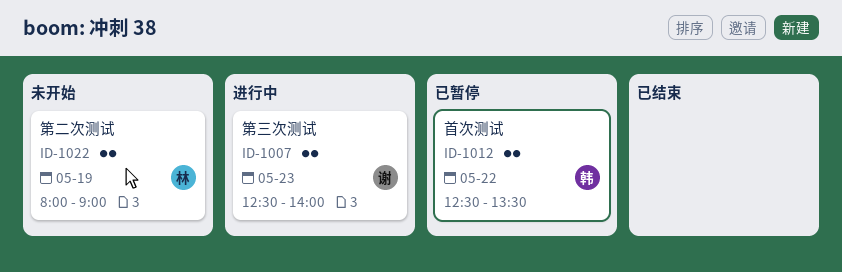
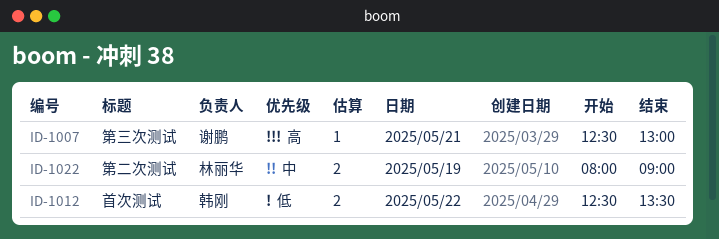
ID-1007, estimate: 2 -> 1
ID-1007, day: May 23 -> May 21
ID-1007, ends: 14:00 -> 13:00

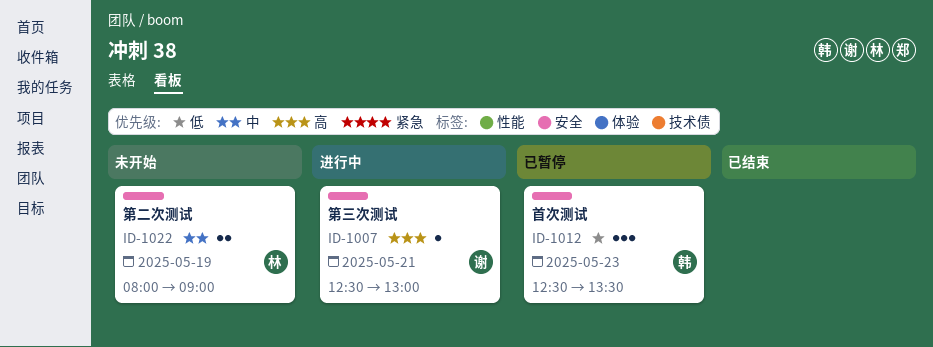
ID-1012, estimate: 2 -> 3
ID-1012, day: May 22 -> May 23

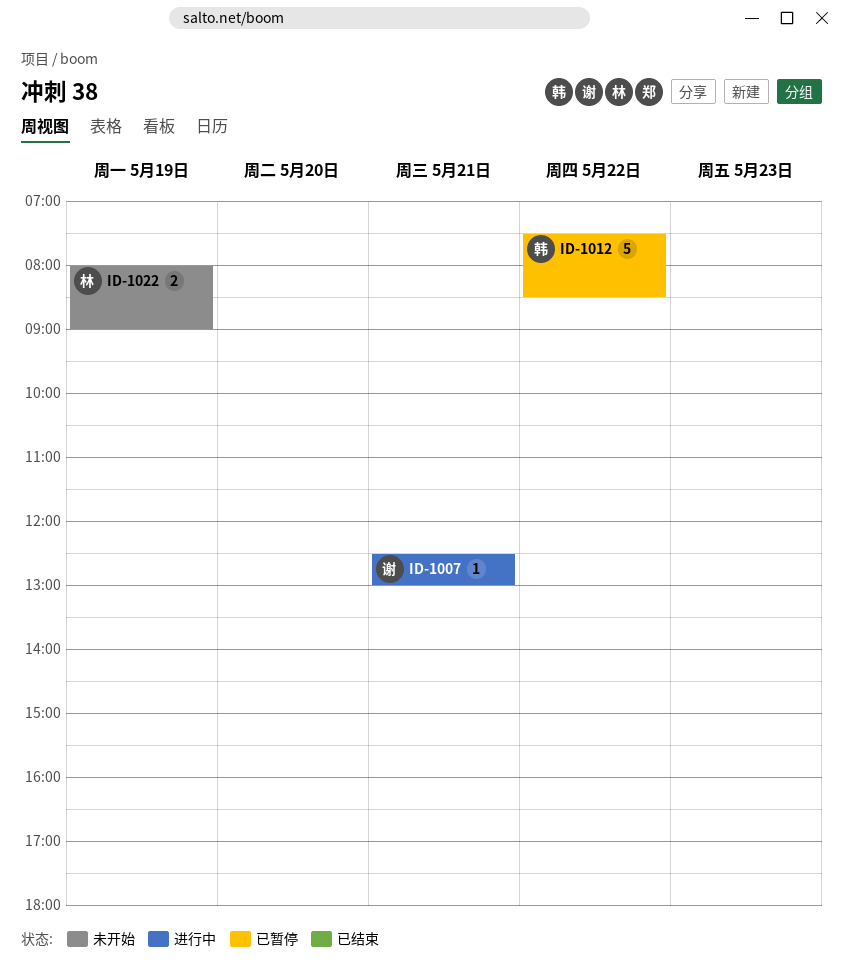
ID-1012, estimate: 3 -> 5
ID-1012, day: May 23 -> May 22
ID-1012, begins: 12:30 -> 07:30
ID-1012, ends: 13:30 -> 08:30

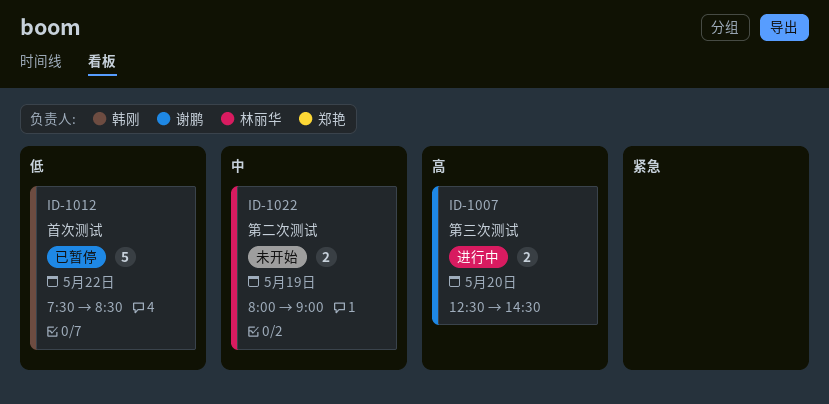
ID-1007, estimate: 1 -> 2
ID-1007, day: May 21 -> May 20
ID-1007, ends: 13:00 -> 14:30

